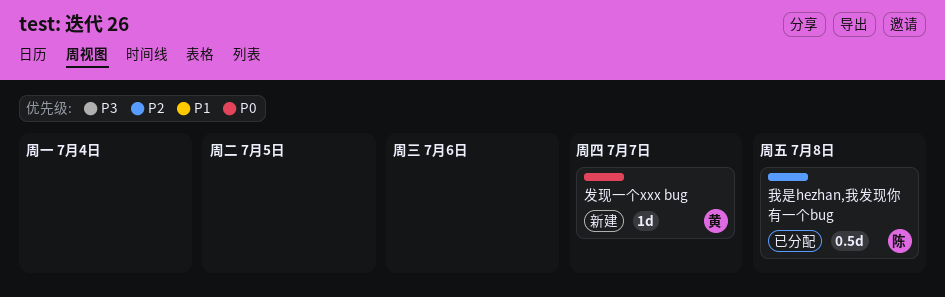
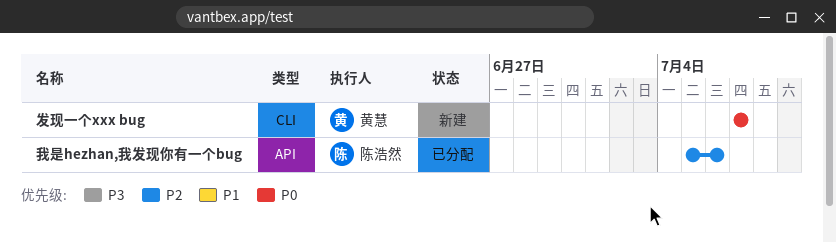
我是hezhan,我发现你有一个bug, due: Jul 8 -> Jul 6

